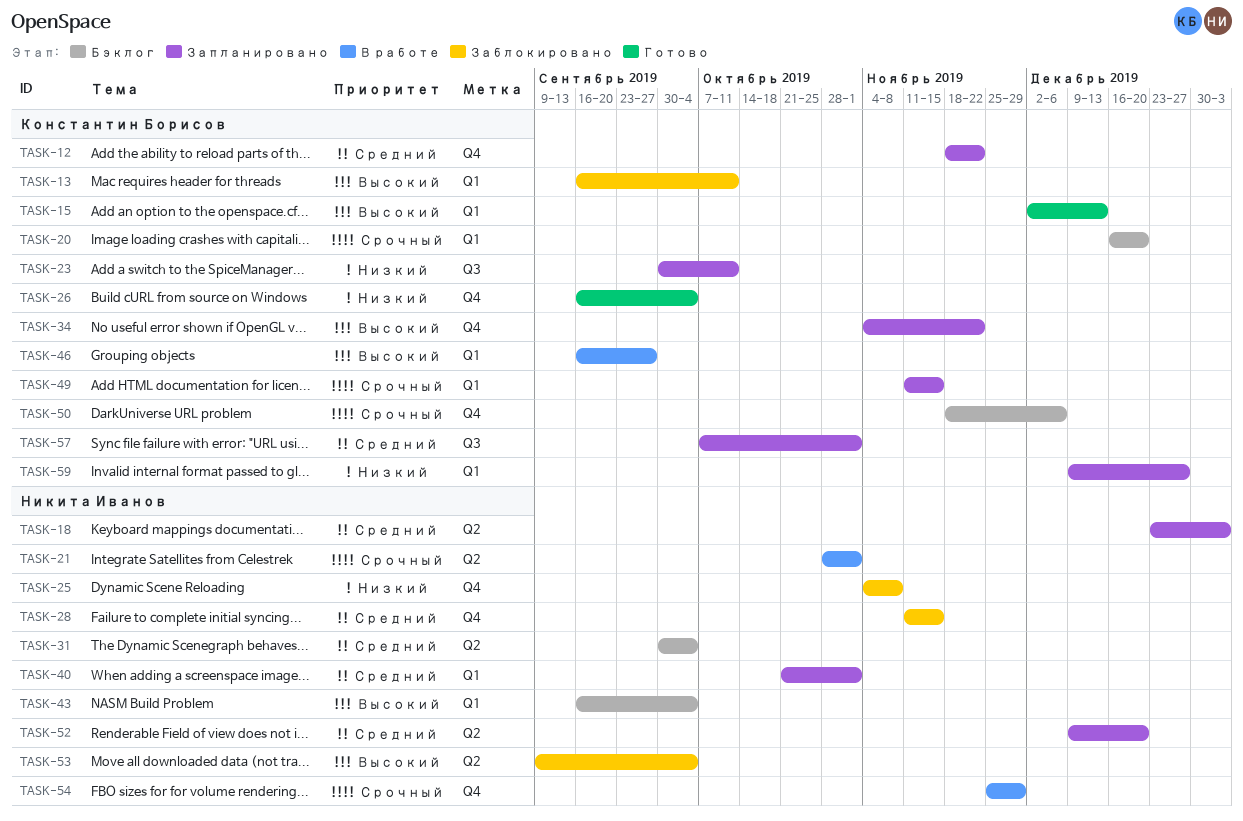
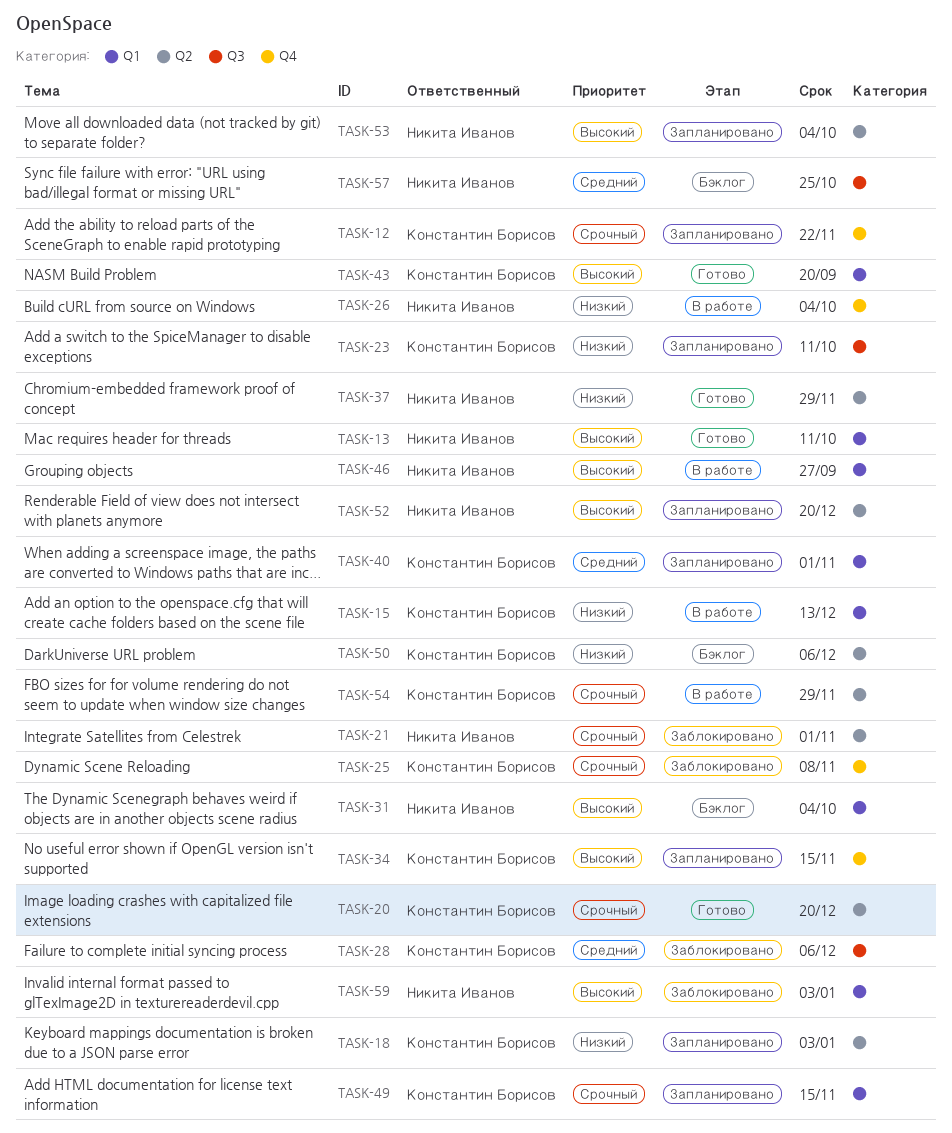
TASK-12, priority: Средний -> Срочный
TASK-13, status: Заблокировано -> Готово
TASK-13, owner: Константин Борисов -> Никита Иванов
TASK-15, status: Готово -> В работе
TASK-15, priority: Высокий -> Низкий
TASK-18, owner: Никита Иванов -> Константин Борисов
TASK-18, priority: Средний -> Низкий
TASK-20, status: Бэклог -> Готово
TASK-20, label: Q1 -> Q2
TASK-21, status: В работе -> Заблокировано
TASK-25, owner: Никита Иванов -> Константин Борисов
TASK-25, priority: Низкий -> Срочный
TASK-26, status: Готово -> В работе
TASK-26, owner: Константин Борисов -> Никита Иванов
TASK-28, owner: Никита Иванов -> Константин Борисов
TASK-28, label: Q4 -> Q3
TASK-28, due: Nov 15 -> Dec 6
TASK-31, priority: Средний -> Высокий
TASK-31, label: Q2 -> Q1
TASK-34, due: Nov 22 -> Nov 15
TASK-37: none -> present
TASK-40, owner: Никита Иванов -> Константин Борисов
TASK-43, status: Бэклог -> Готово
TASK-43, owner: Никита Иванов -> Константин Борисов
TASK-43, due: Oct 4 -> Sep 20
TASK-46, owner: Константин Борисов -> Никита Иванов
TASK-50, priority: Срочный -> Низкий
TASK-50, label: Q4 -> Q2
TASK-52, priority: Средний -> Высокий
TASK-53, status: Заблокировано -> Запланировано
TASK-54, owner: Никита Иванов -> Константин Борисов
TASK-54, label: Q4 -> Q2
TASK-57, status: Запланировано -> Бэклог
TASK-57, owner: Константин Борисов -> Никита Иванов
TASK-57, due: Nov 1 -> Oct 25
TASK-59, status: Запланировано -> Заблокировано
TASK-59, owner: Константин Борисов -> Никита Иванов
TASK-59, priority: Низкий -> Высокий
TASK-59, due: Dec 27 -> Jan 3

